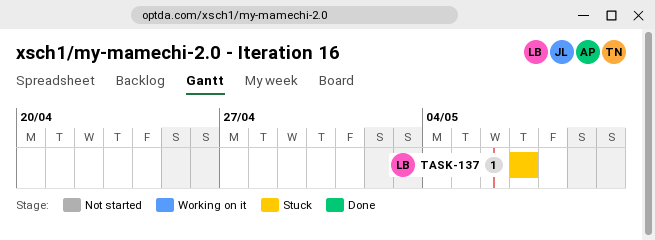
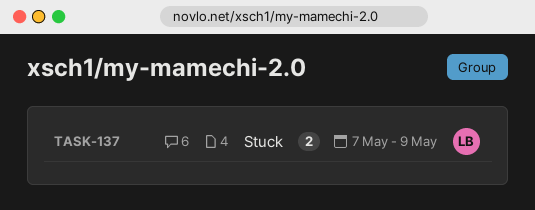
TASK-137, estimate: 1 -> 2
TASK-137, due: May 7 -> May 9

